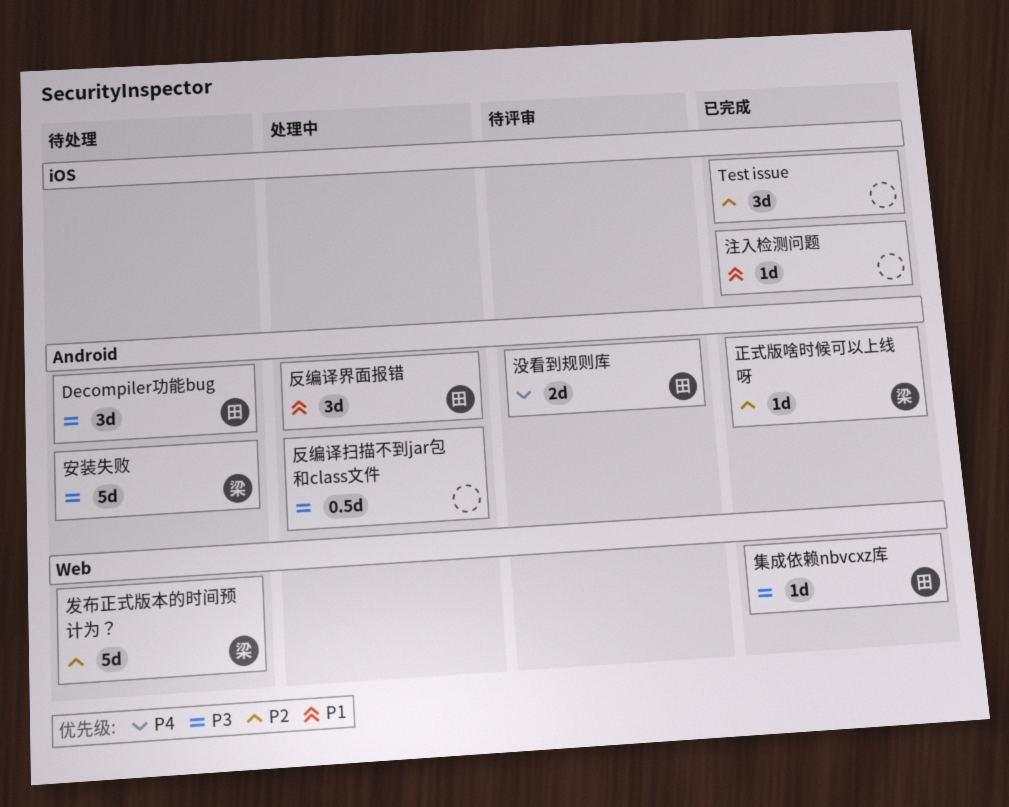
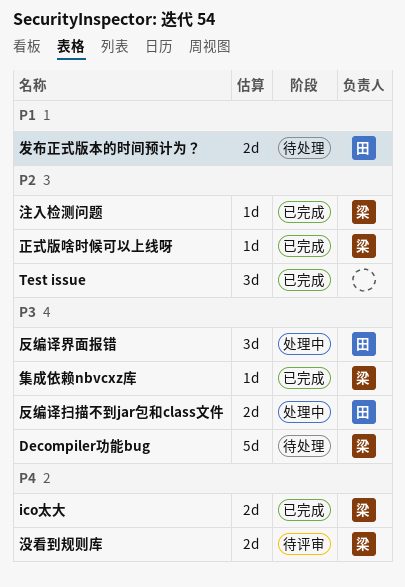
Decompiler功能bug, owner: 田 -> 梁
Decompiler功能bug, estimate: 3d -> 5d
ico太大: none -> present
反编译扫描不到jar包和class文件, owner: none -> 田
反编译扫描不到jar包和class文件, estimate: 0.5d -> 2d
反编译界面报错, priority: P1 -> P3
发布正式版本的时间预计为？, owner: 梁 -> 田
发布正式版本的时间预计为？, priority: P2 -> P1
发布正式版本的时间预计为？, estimate: 5d -> 2d
安装失败: present -> none
没看到规则库, owner: 田 -> 梁
注入检测问题, owner: none -> 梁
注入检测问题, priority: P1 -> P2
集成依赖nbvcxz库, owner: 田 -> 梁

